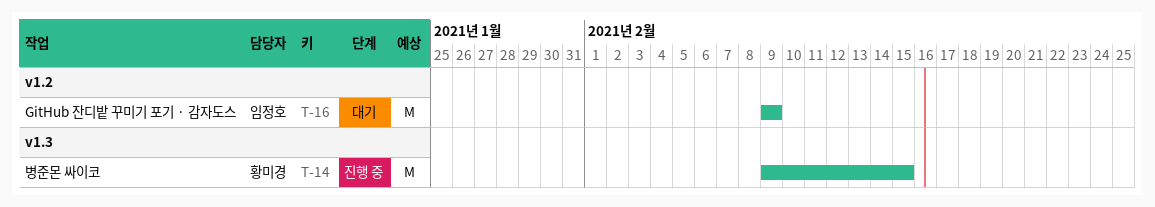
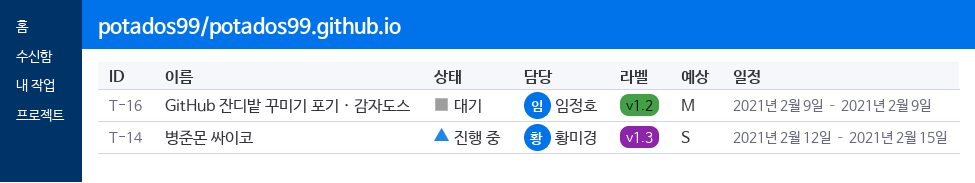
T-14, estimate: M -> S
T-14, start: Feb 9 -> Feb 12

